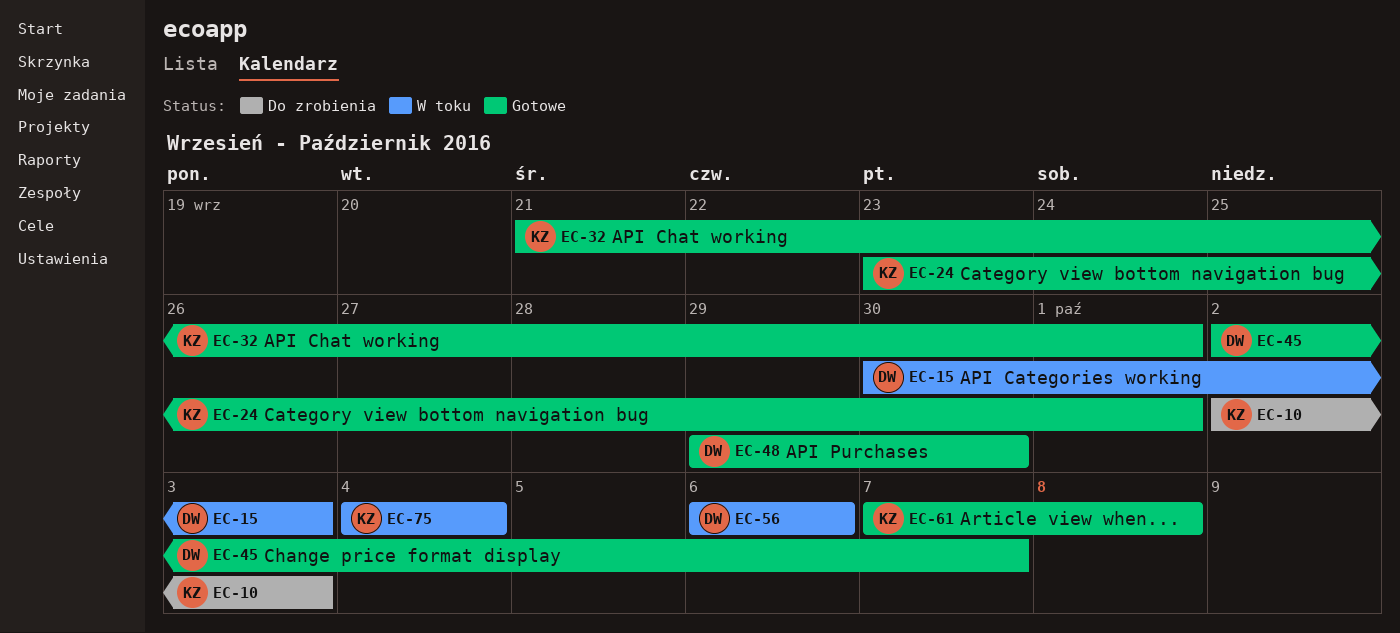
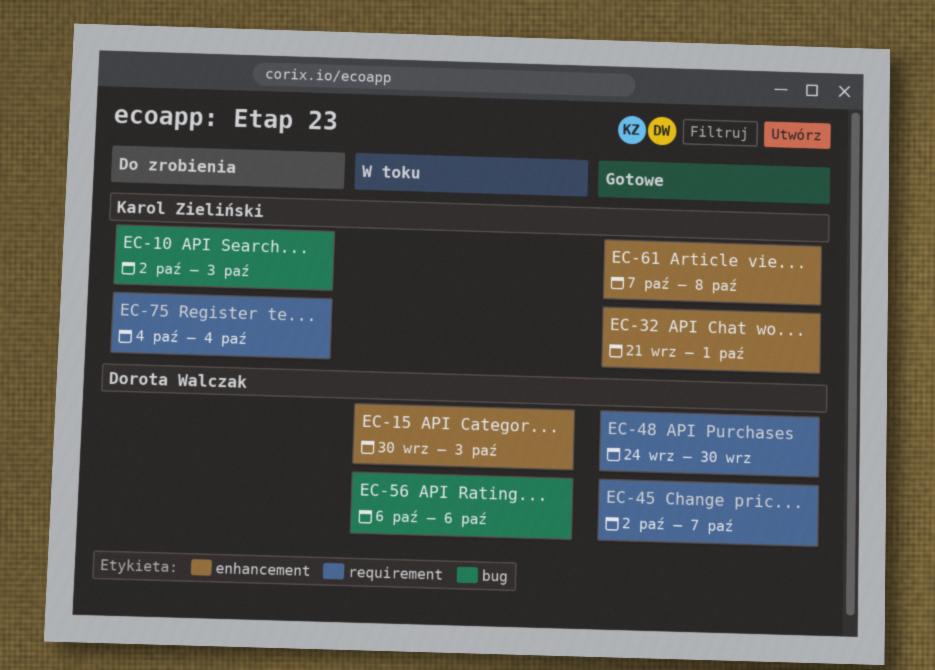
EC-24: present -> none
EC-48, start: Sep 29 -> Sep 24
EC-75, status: W toku -> Do zrobienia

